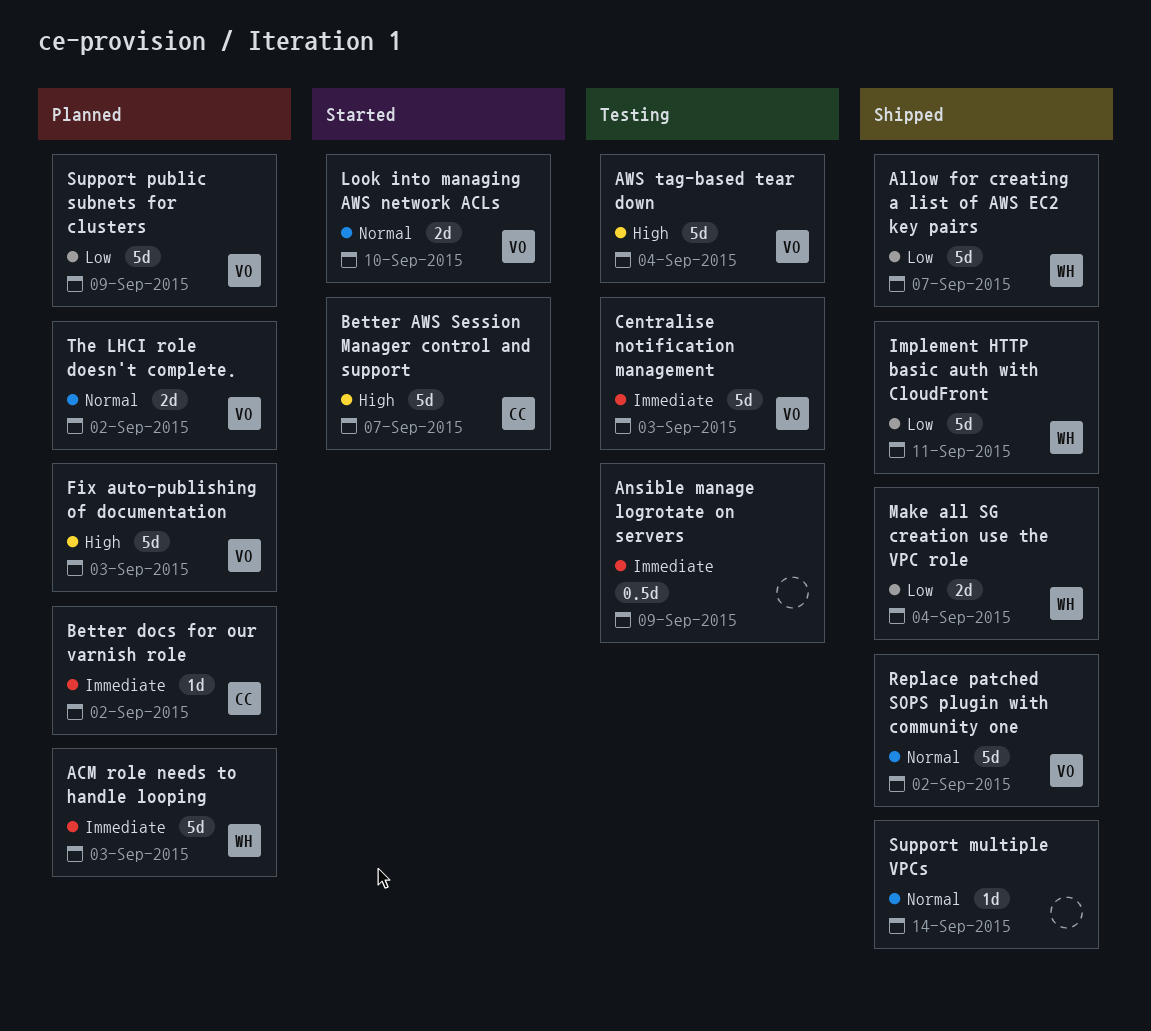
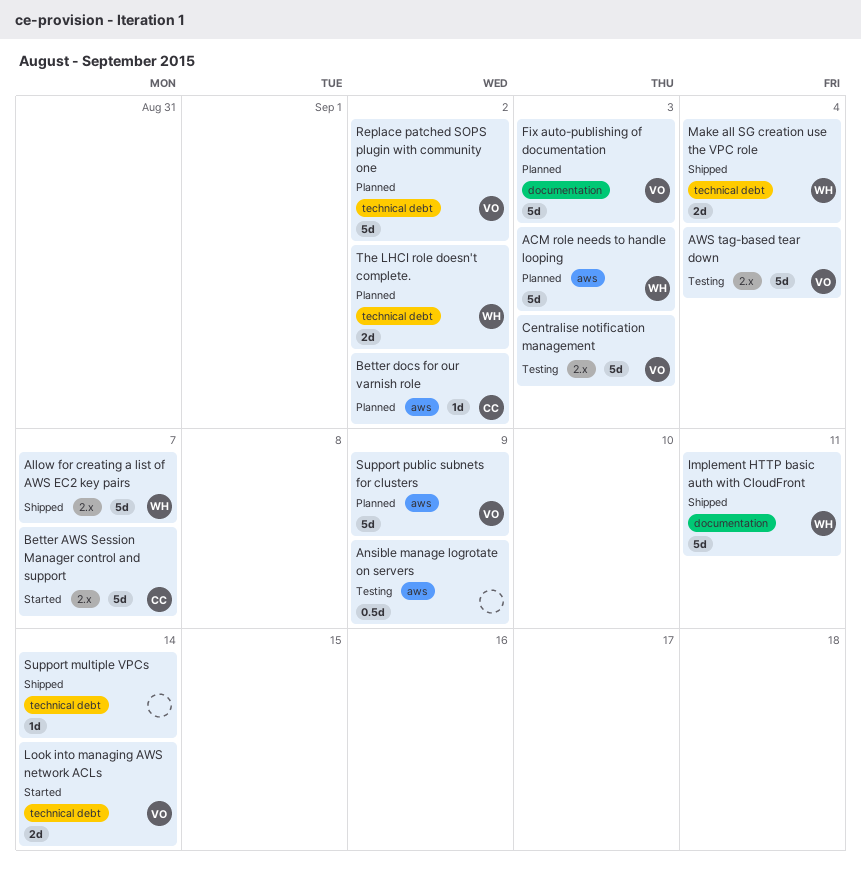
Look into managing AWS network ACLs, due: Sep 10 -> Sep 14
Replace patched SOPS plugin with community one, status: Shipped -> Planned
The LHCI role doesn't complete., owner: VO -> WH

